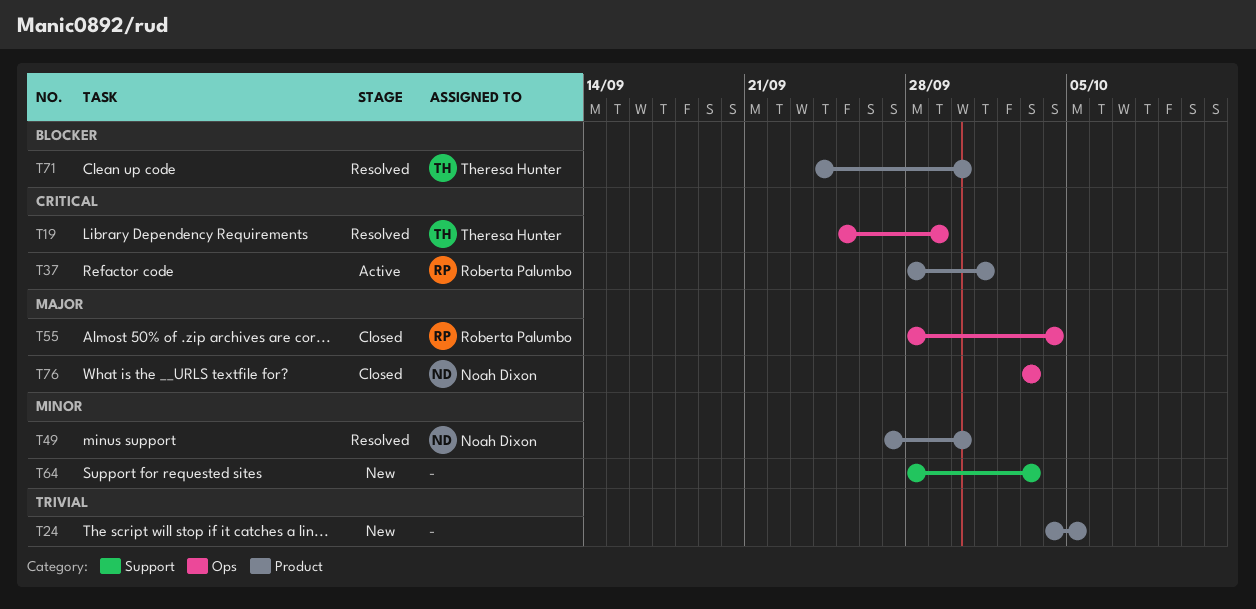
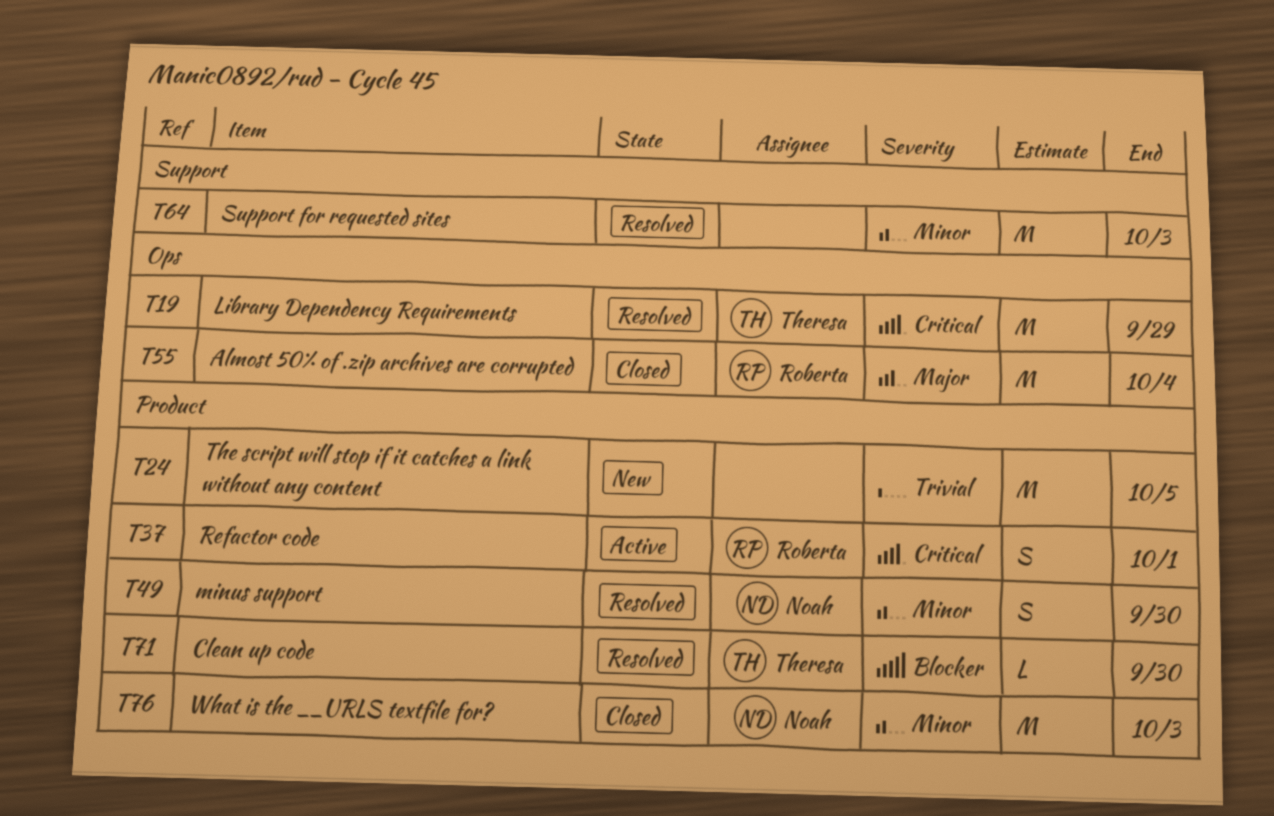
T64, status: New -> Resolved
T76, priority: Major -> Minor
T76, label: Ops -> Product

